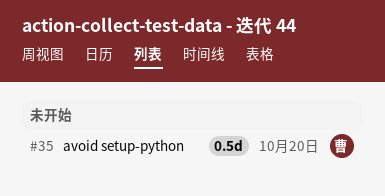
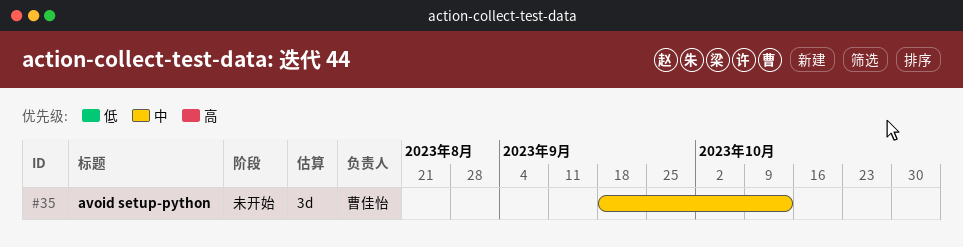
#35, estimate: 0.5d -> 3d
#35, due: Oct 20 -> Oct 13

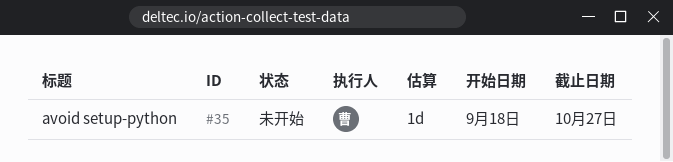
#35, estimate: 3d -> 1d
#35, due: Oct 13 -> Oct 27

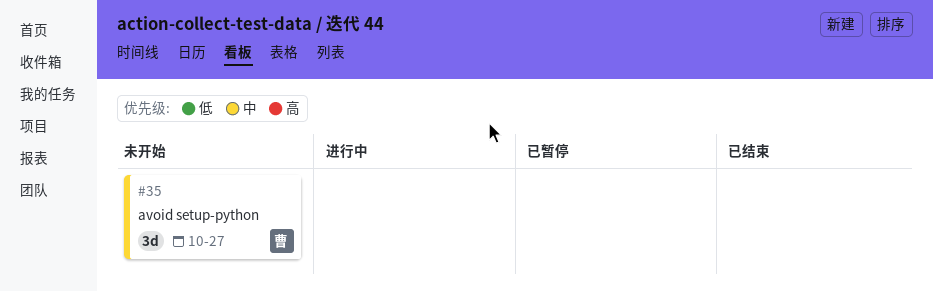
#35, estimate: 1d -> 3d

